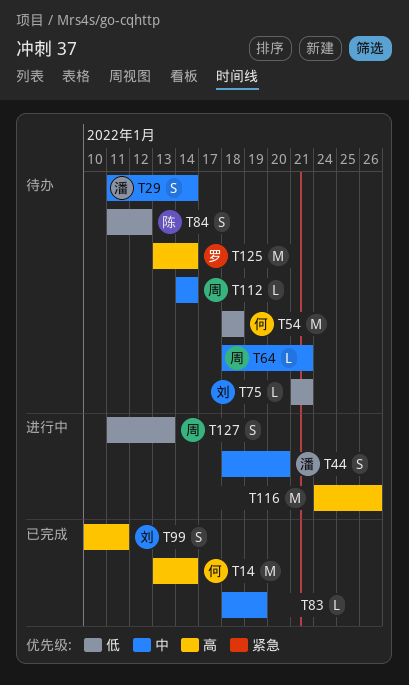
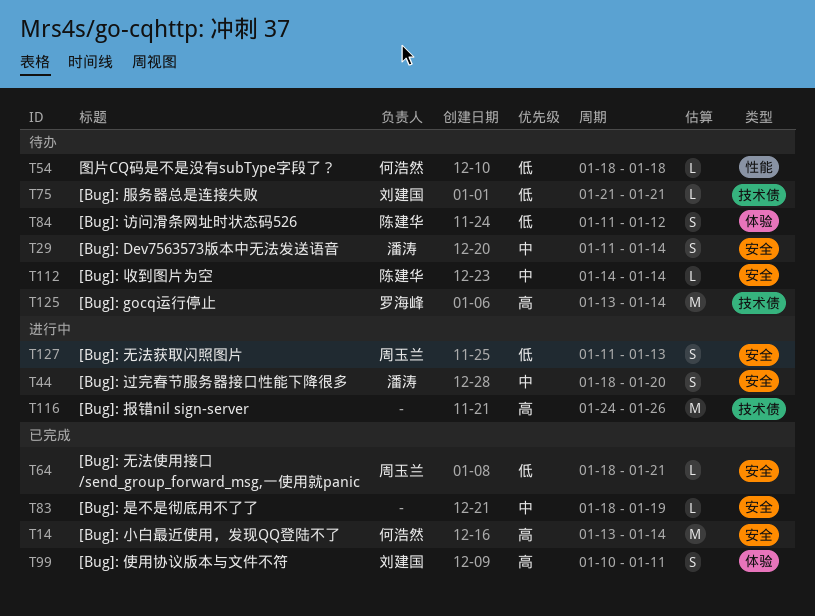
T54, estimate: M -> L
T64, status: 待办 -> 已完成
T64, priority: 中 -> 低
T112, owner: 周玉兰 -> 陈建华

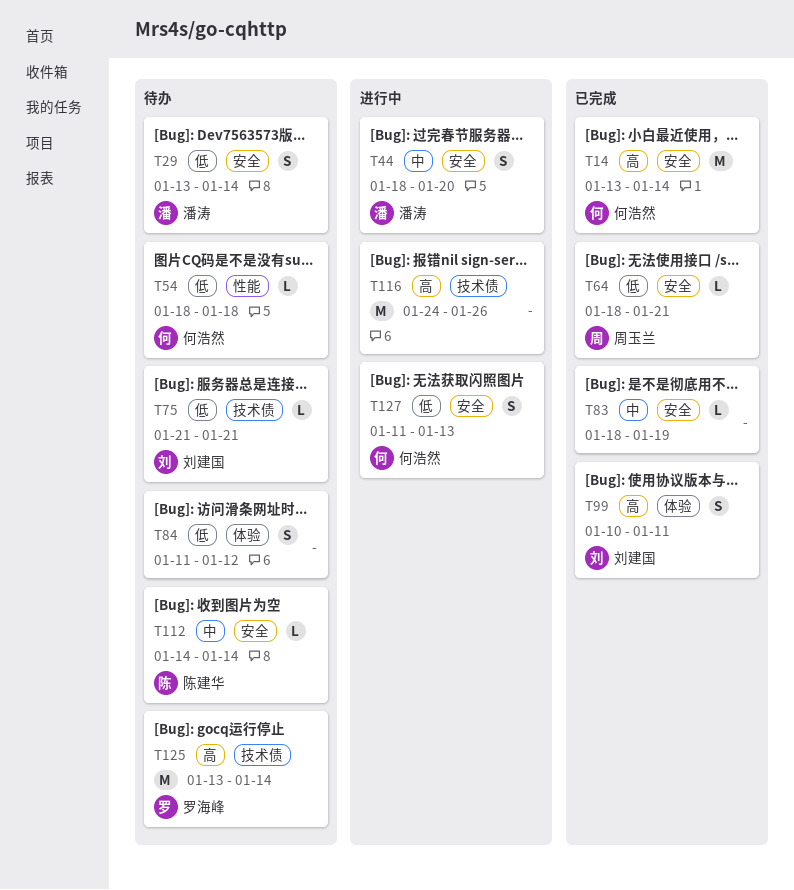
T29, priority: 中 -> 低
T29, start: Jan 11 -> Jan 13
T84, owner: 陈建华 -> none
T127, owner: 周玉兰 -> 何浩然

